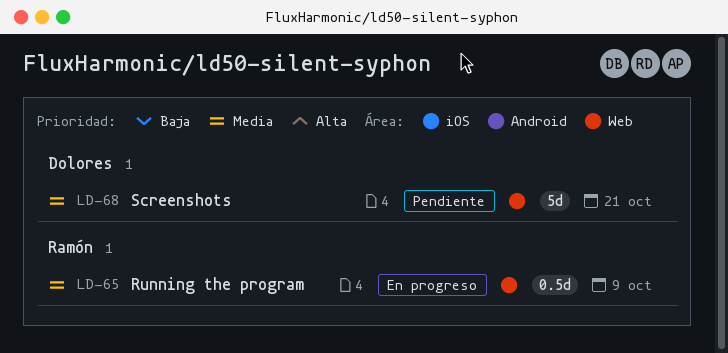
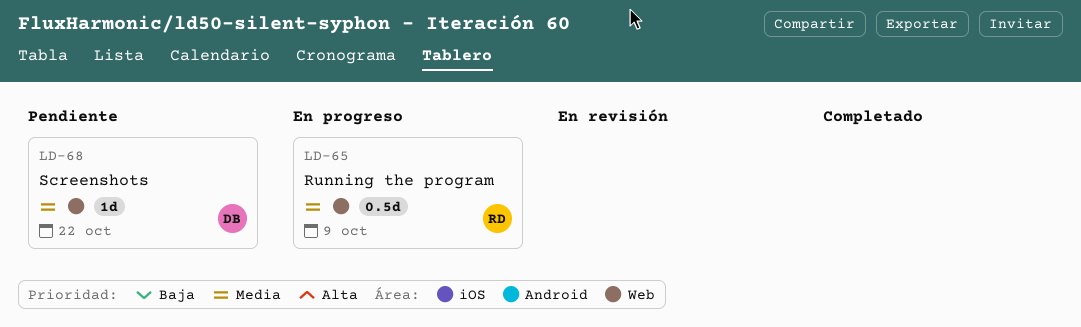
LD-68, estimate: 5d -> 1d
LD-68, due: Oct 21 -> Oct 22

